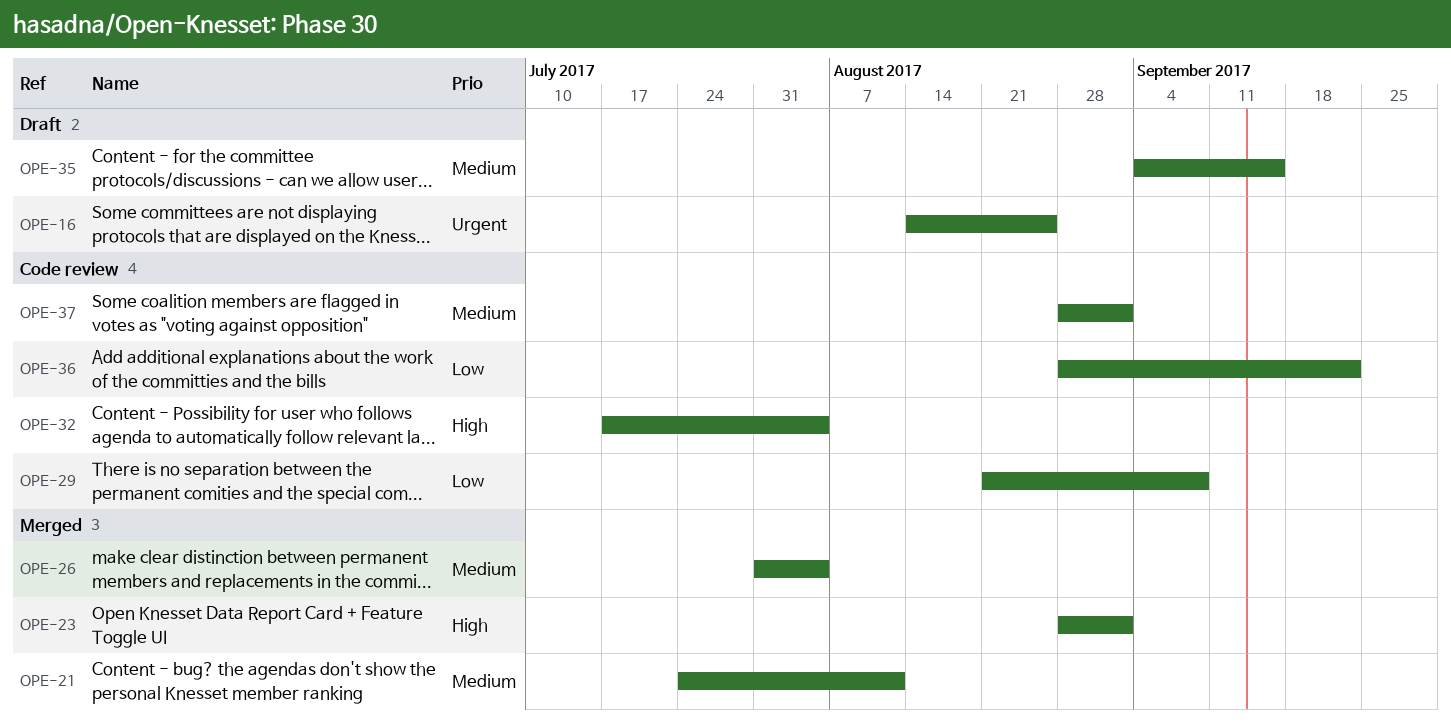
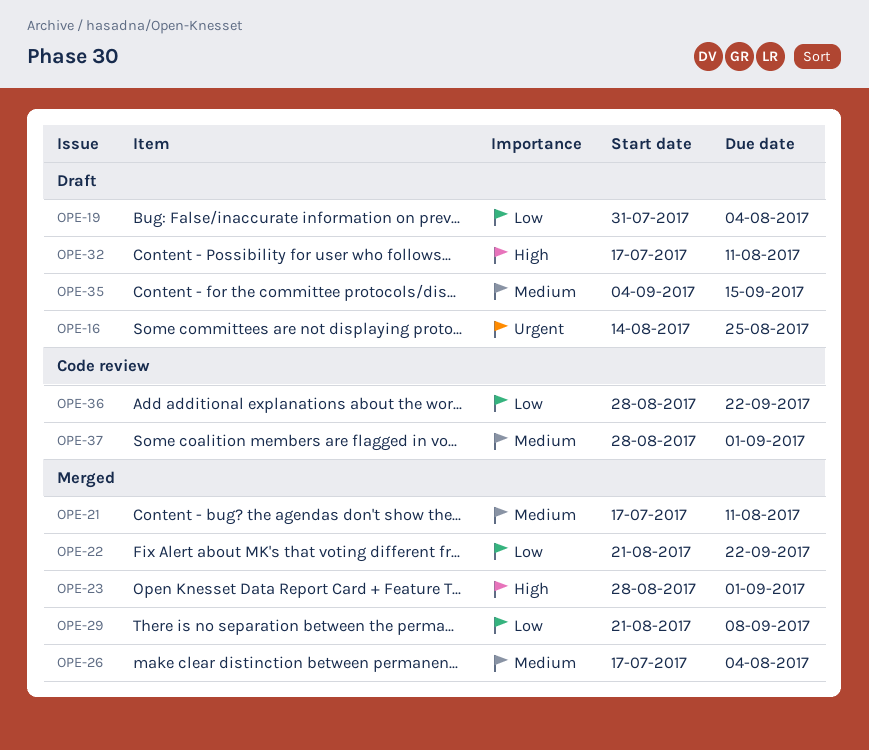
OPE-19: none -> present
OPE-21, start: Jul 24 -> Jul 17
OPE-22: none -> present
OPE-26, start: Jul 31 -> Jul 17
OPE-29, status: Code review -> Merged
OPE-32, status: Code review -> Draft
OPE-32, due: Aug 4 -> Aug 11

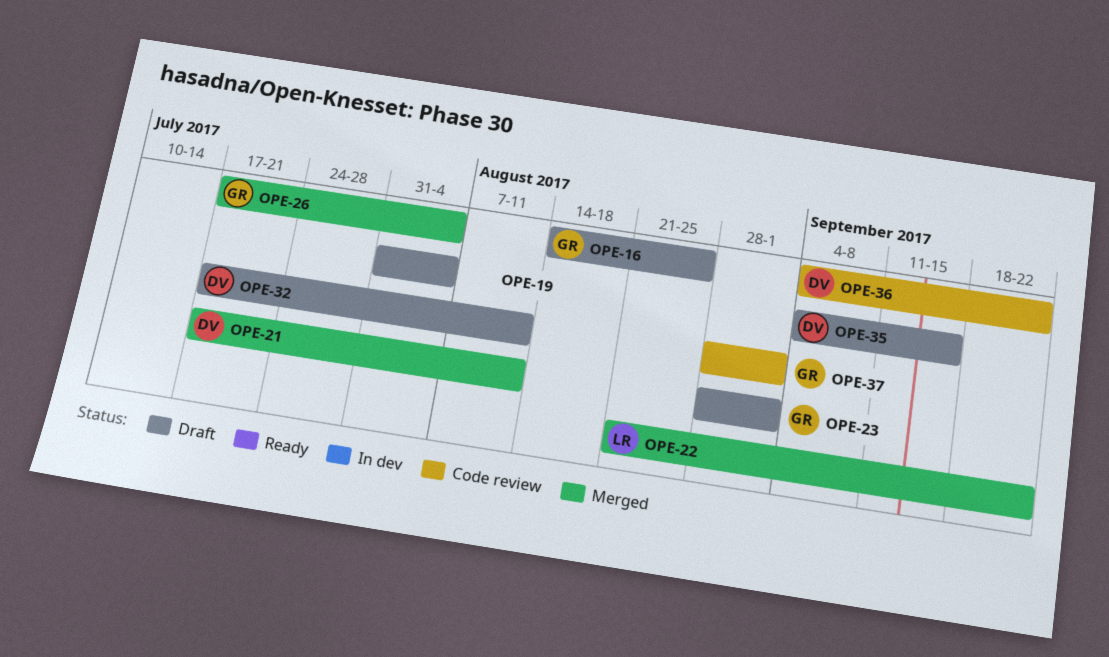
OPE-23, status: Merged -> Draft
OPE-29: present -> none
OPE-36, start: Aug 28 -> Sep 4

